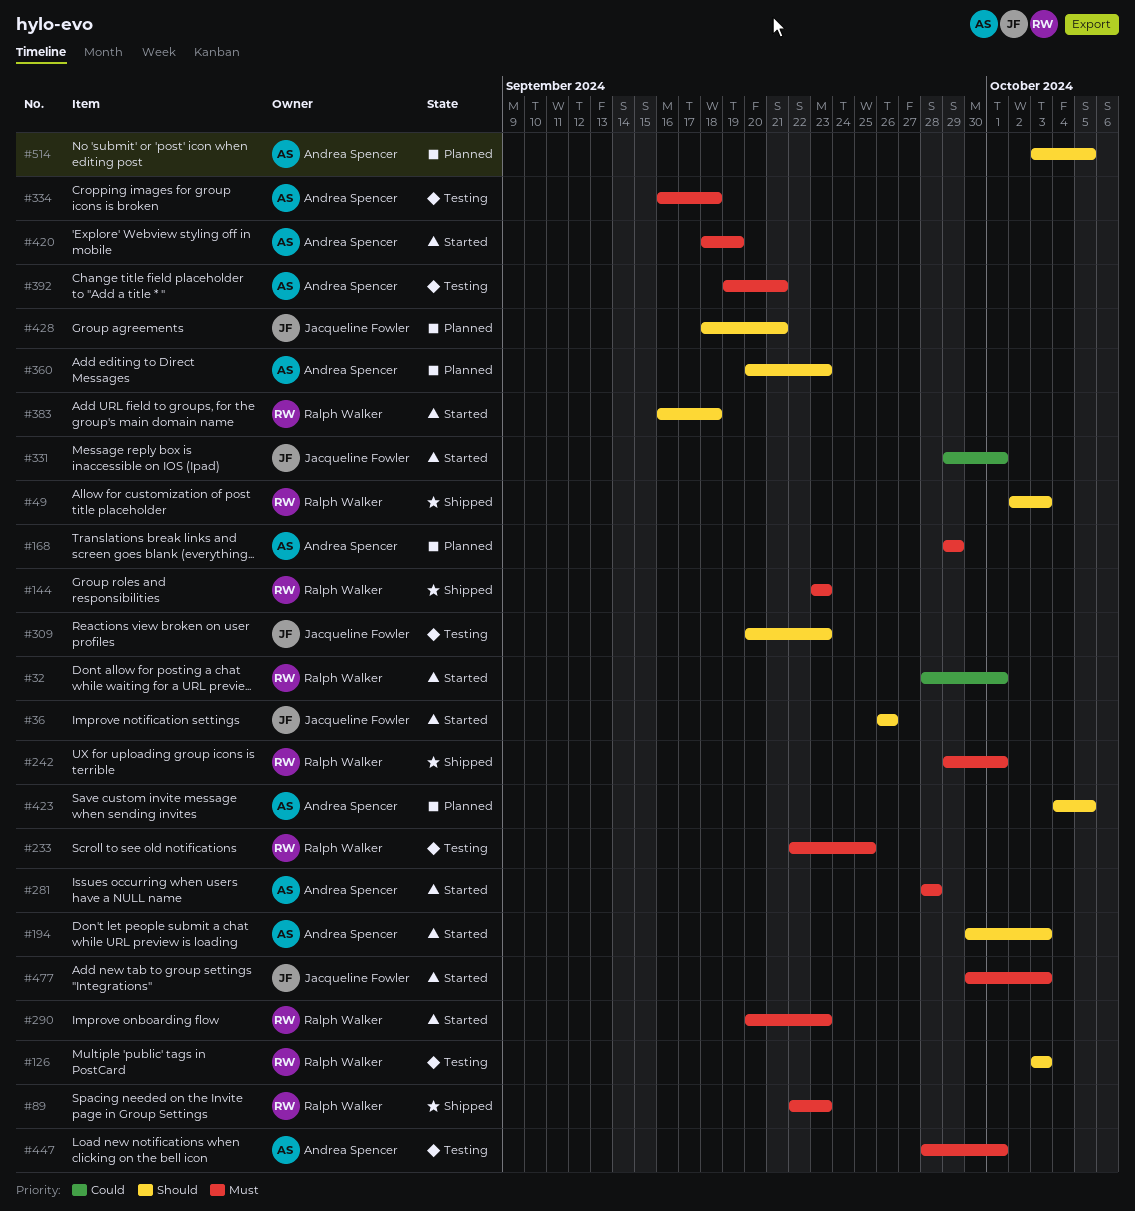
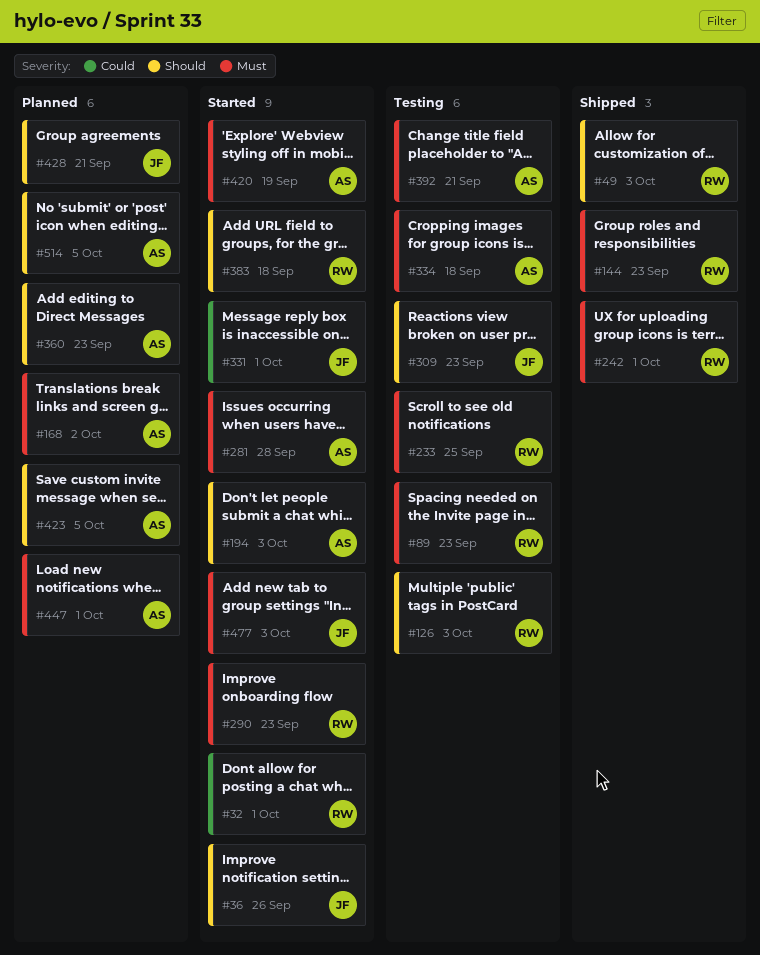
#89, status: Shipped -> Testing
#168, due: Sep 29 -> Oct 2
#447, status: Testing -> Planned

